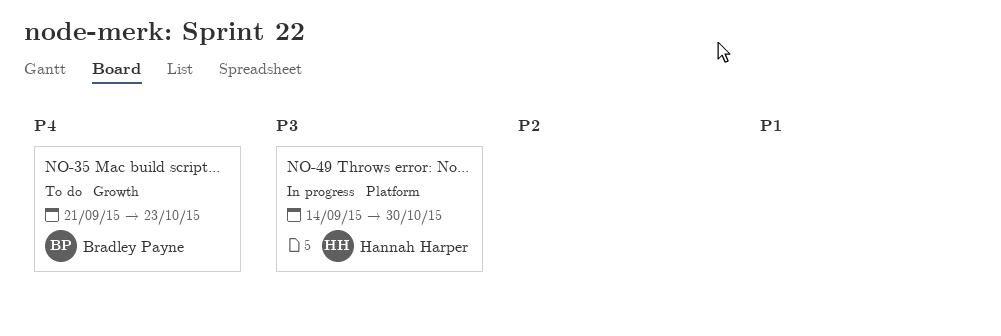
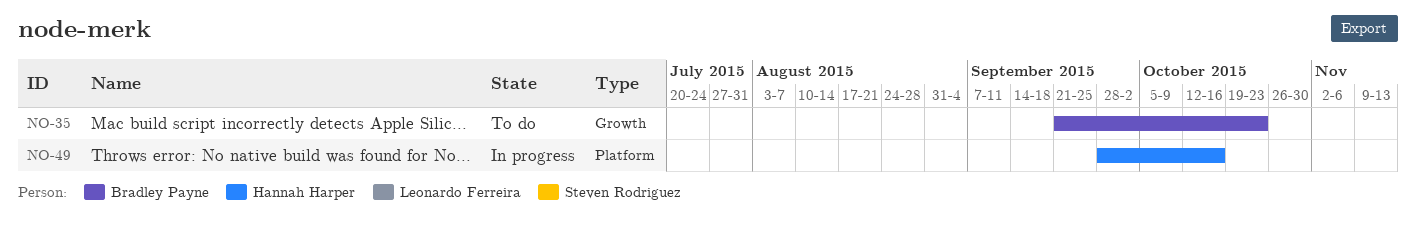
NO-49, start: Sep 14 -> Sep 28
NO-49, due: Oct 30 -> Oct 16

